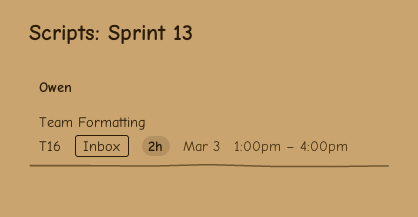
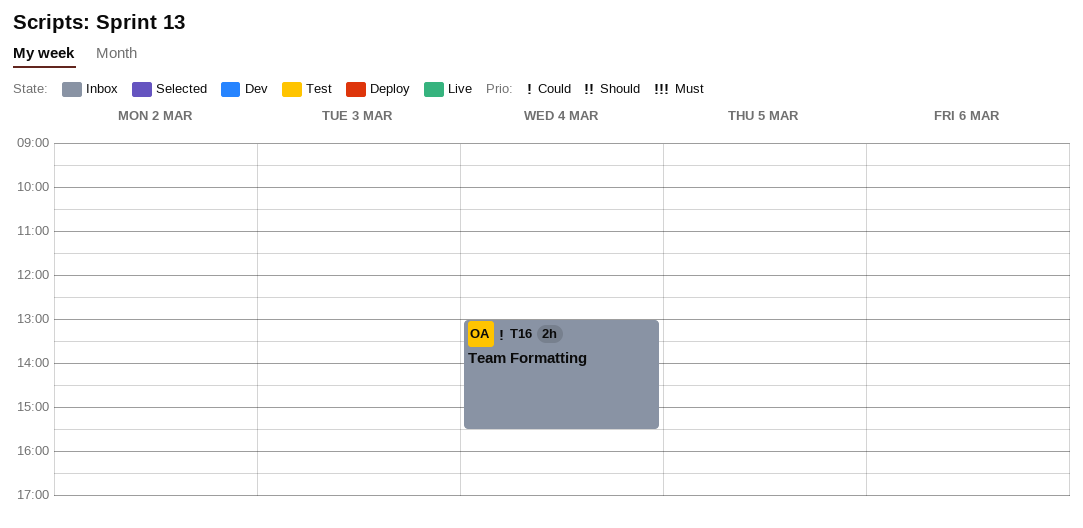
T16, day: Mar 3 -> Mar 4
T16, ends: 16:00 -> 15:30

